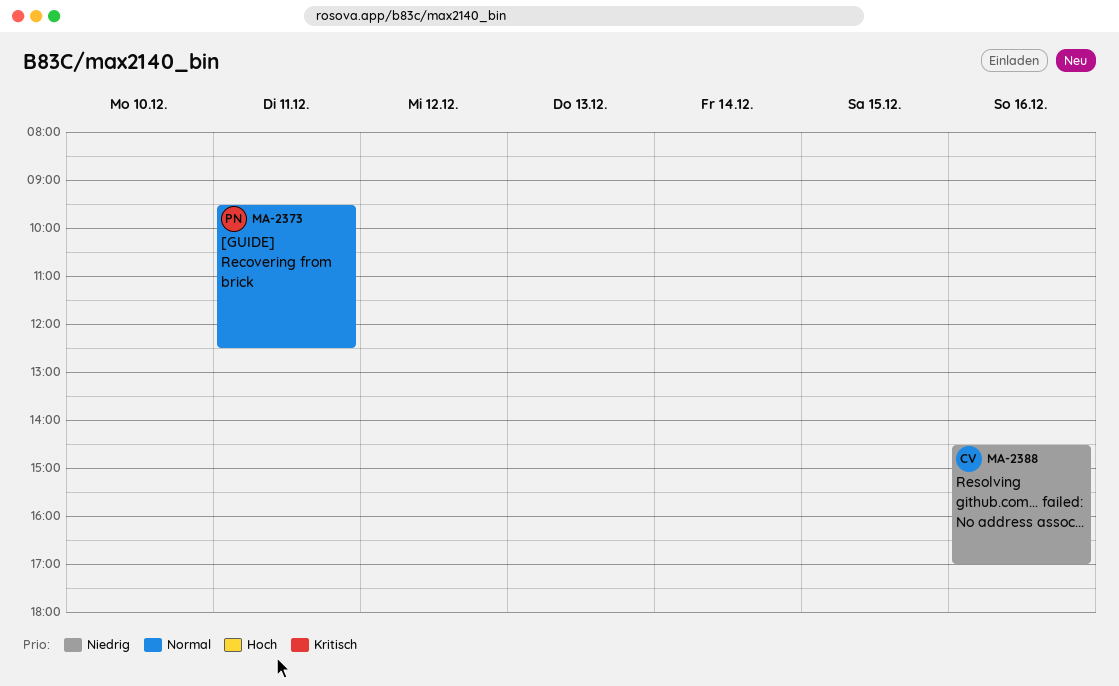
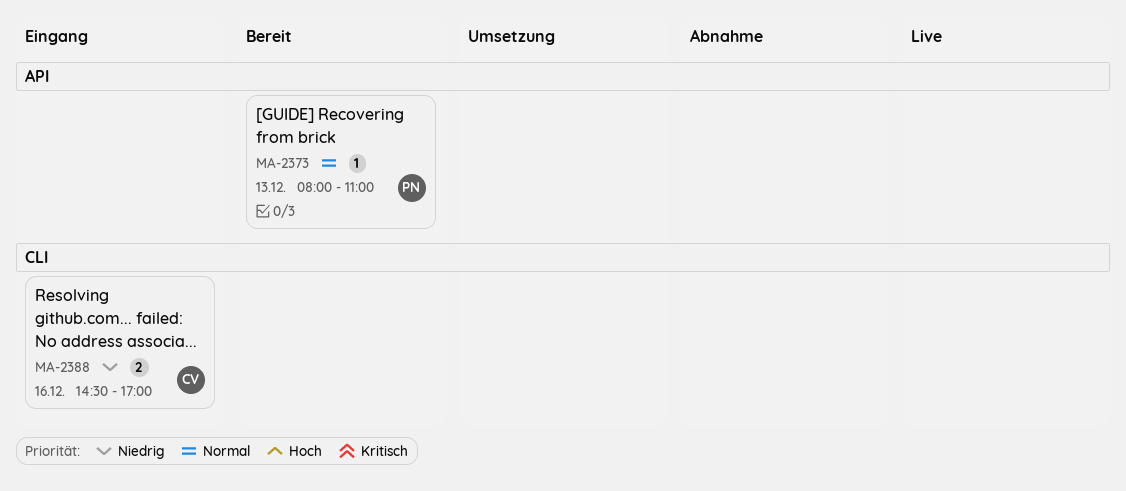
MA-2373, day: Dec 11 -> Dec 13
MA-2373, begins: 09:30 -> 08:00
MA-2373, ends: 12:30 -> 11:00

